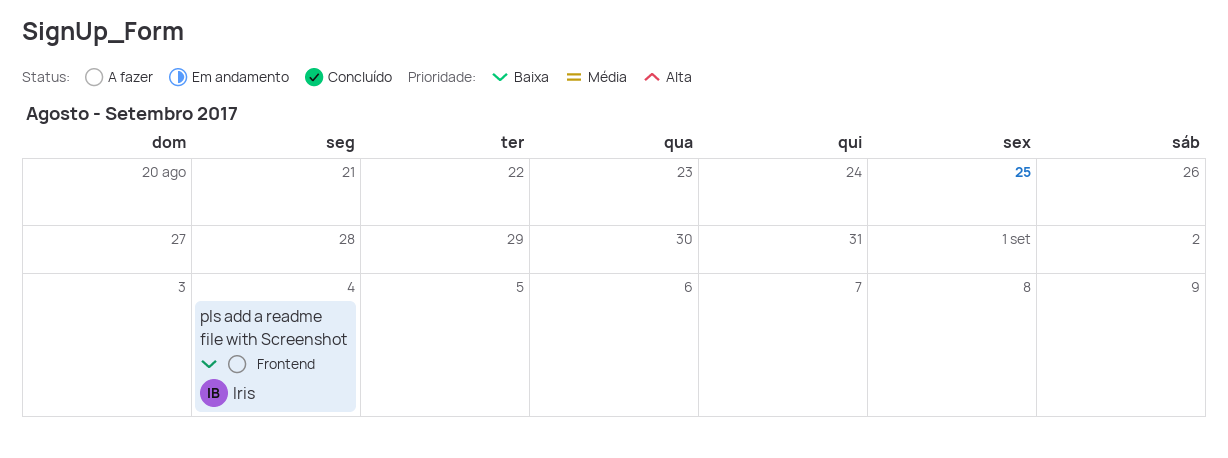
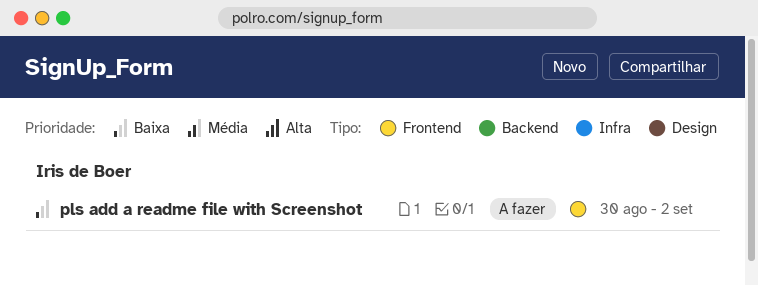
pls add a readme file with Screenshot, due: Sep 4 -> Sep 2

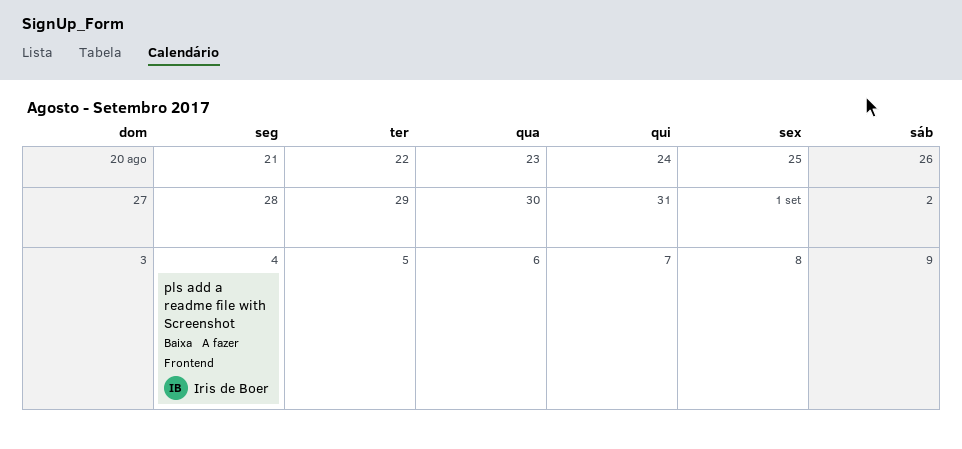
pls add a readme file with Screenshot, due: Sep 2 -> Sep 4

